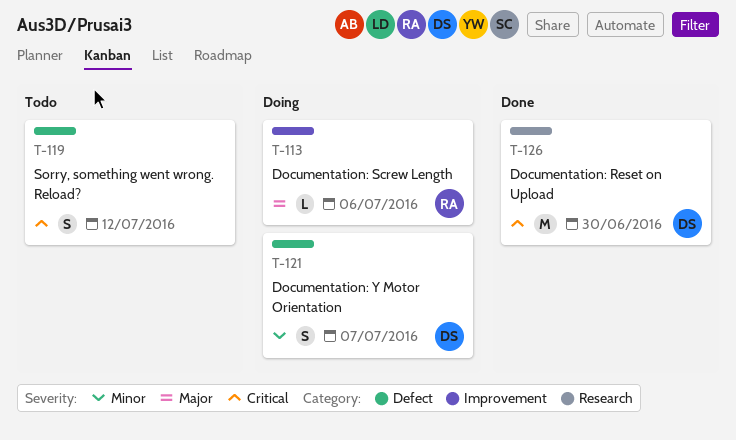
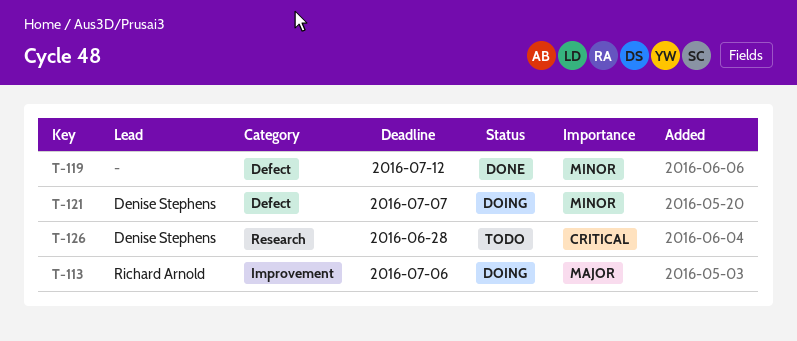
T-119, status: Todo -> Done
T-119, priority: Critical -> Minor
T-126, status: Done -> Todo
T-126, due: Jun 30 -> Jun 28

